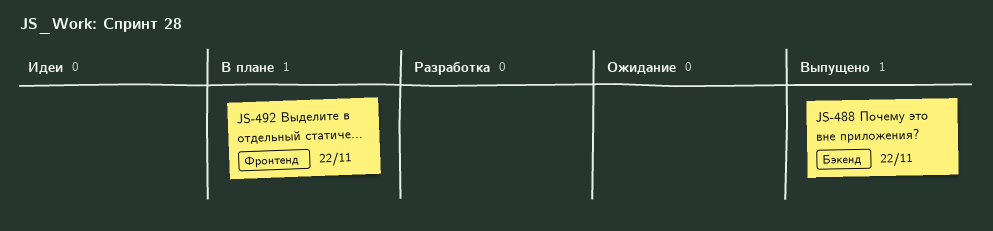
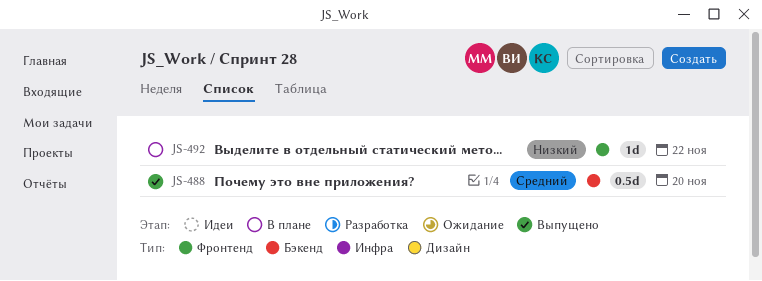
JS-488, due: Nov 22 -> Nov 20

